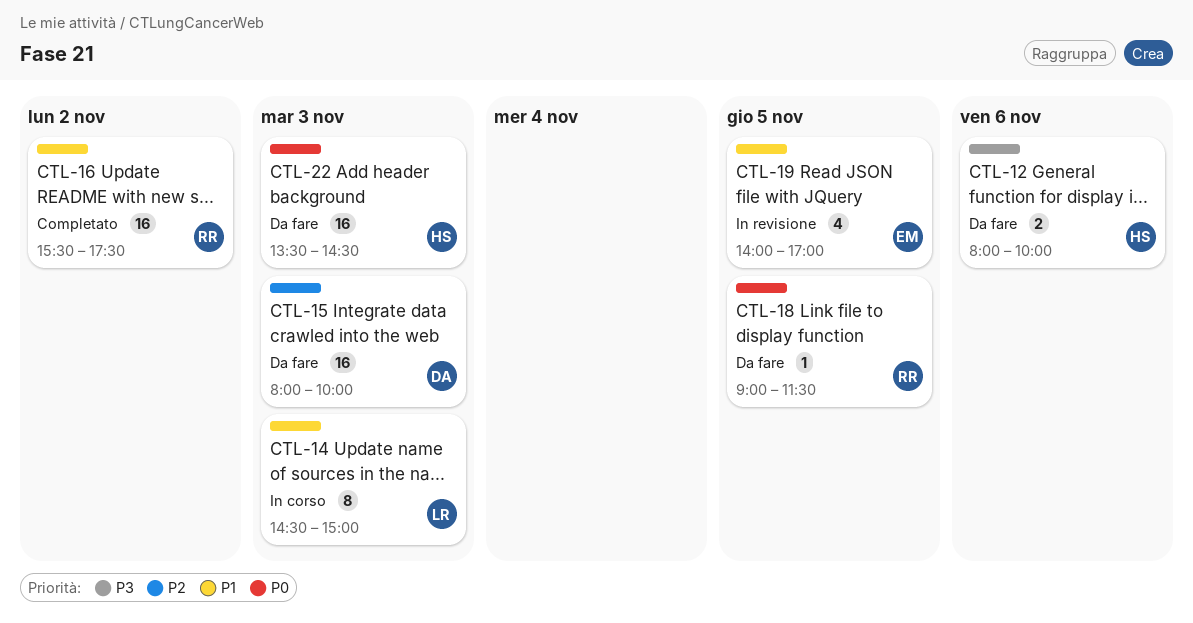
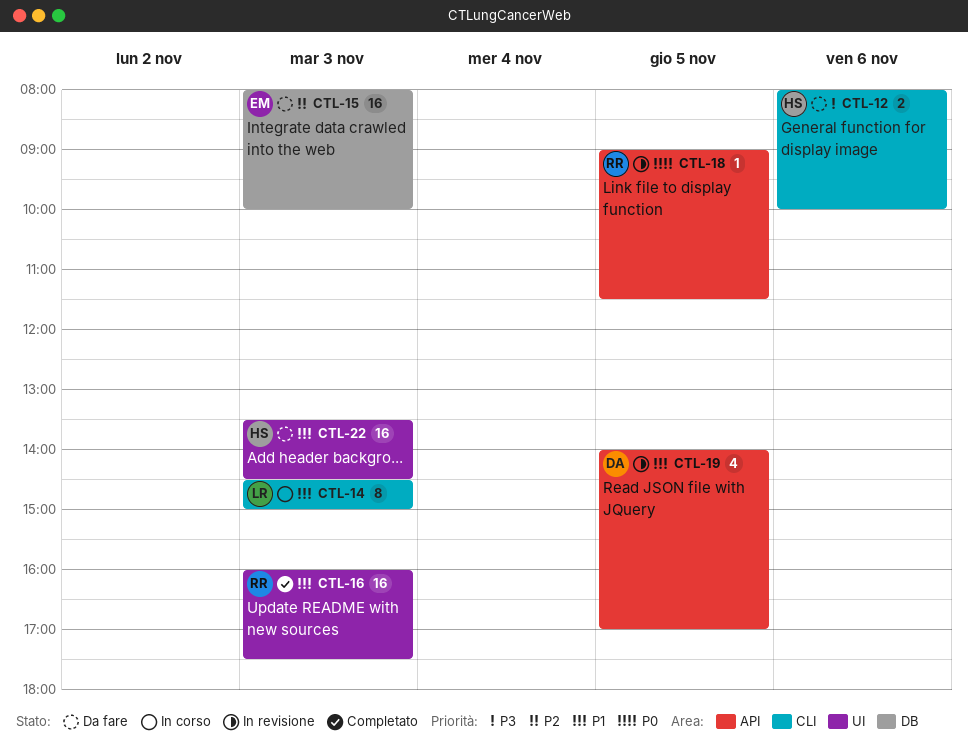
CTL-15, owner: DA -> EM
CTL-16, day: Nov 2 -> Nov 3
CTL-16, begins: 15:30 -> 16:00
CTL-18, status: Da fare -> In revisione
CTL-19, owner: EM -> DA
CTL-22, priority: P0 -> P1

